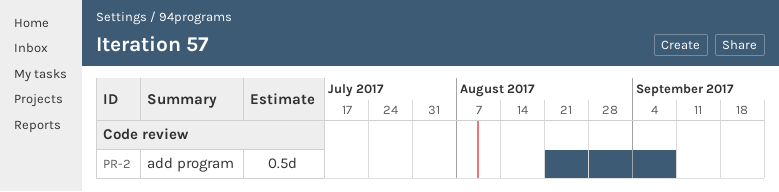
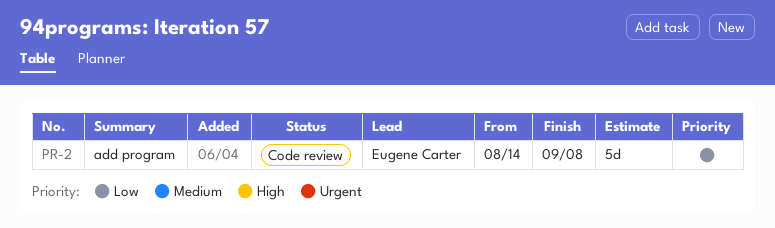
PR-2, estimate: 0.5d -> 5d
PR-2, start: Aug 21 -> Aug 14

